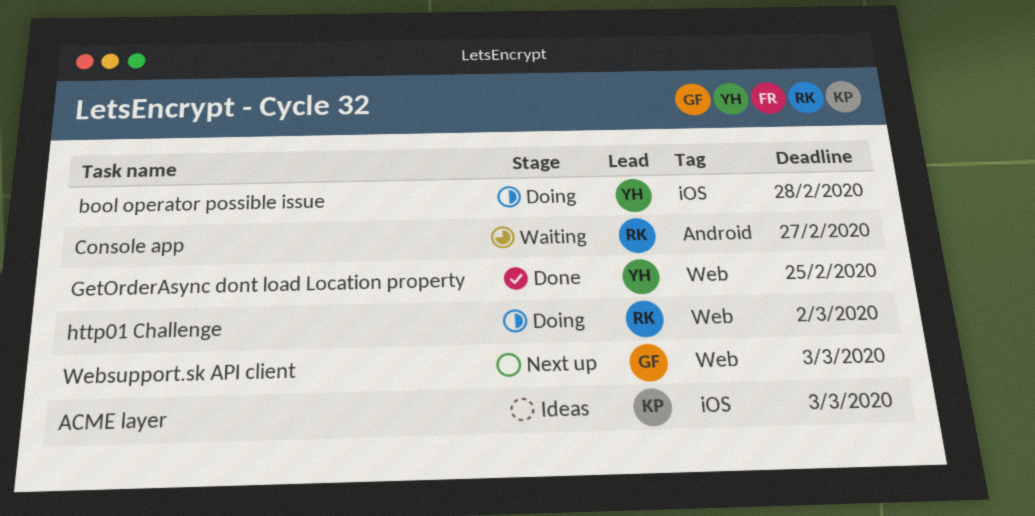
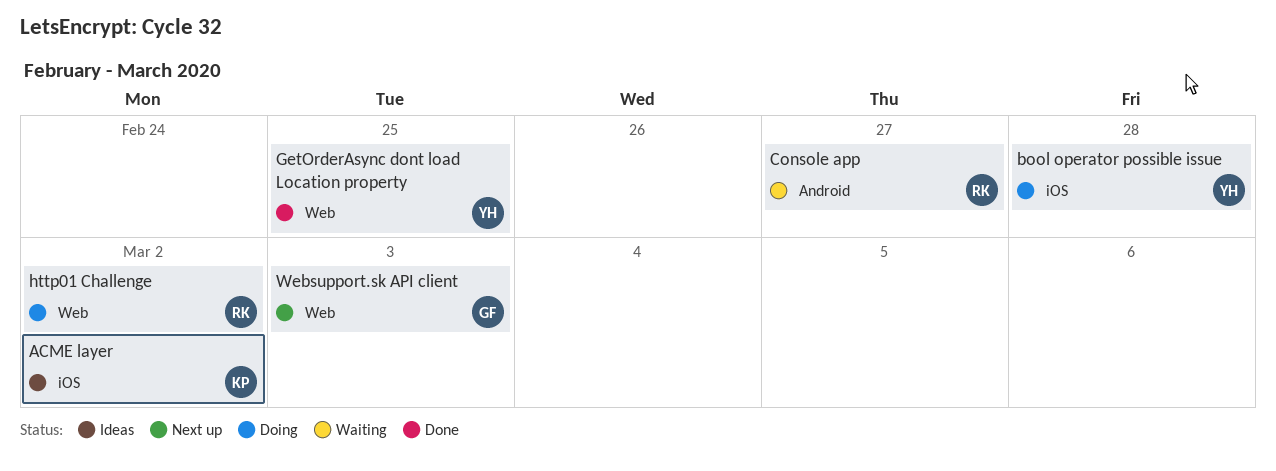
ACME layer, due: Mar 3 -> Mar 2

